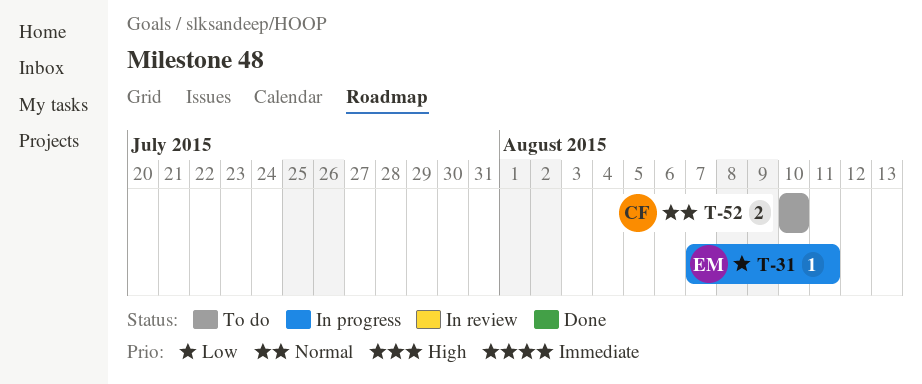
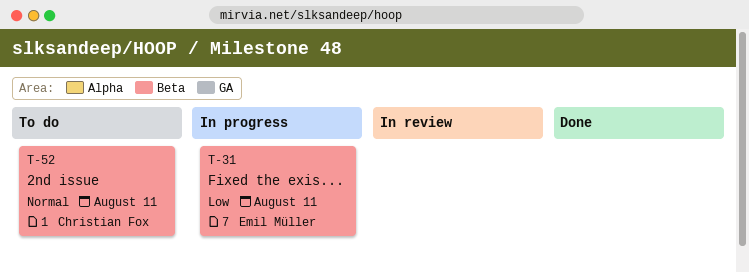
T-52, due: Aug 10 -> Aug 11

